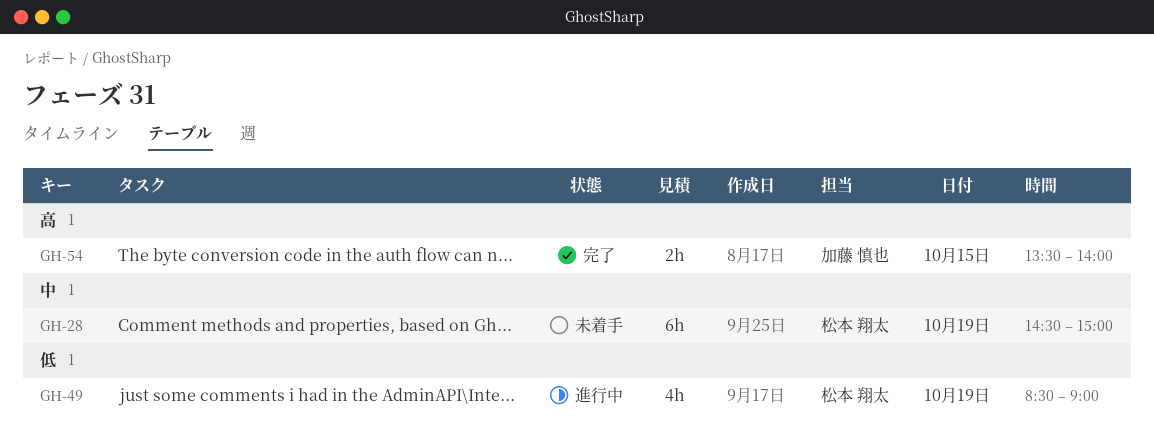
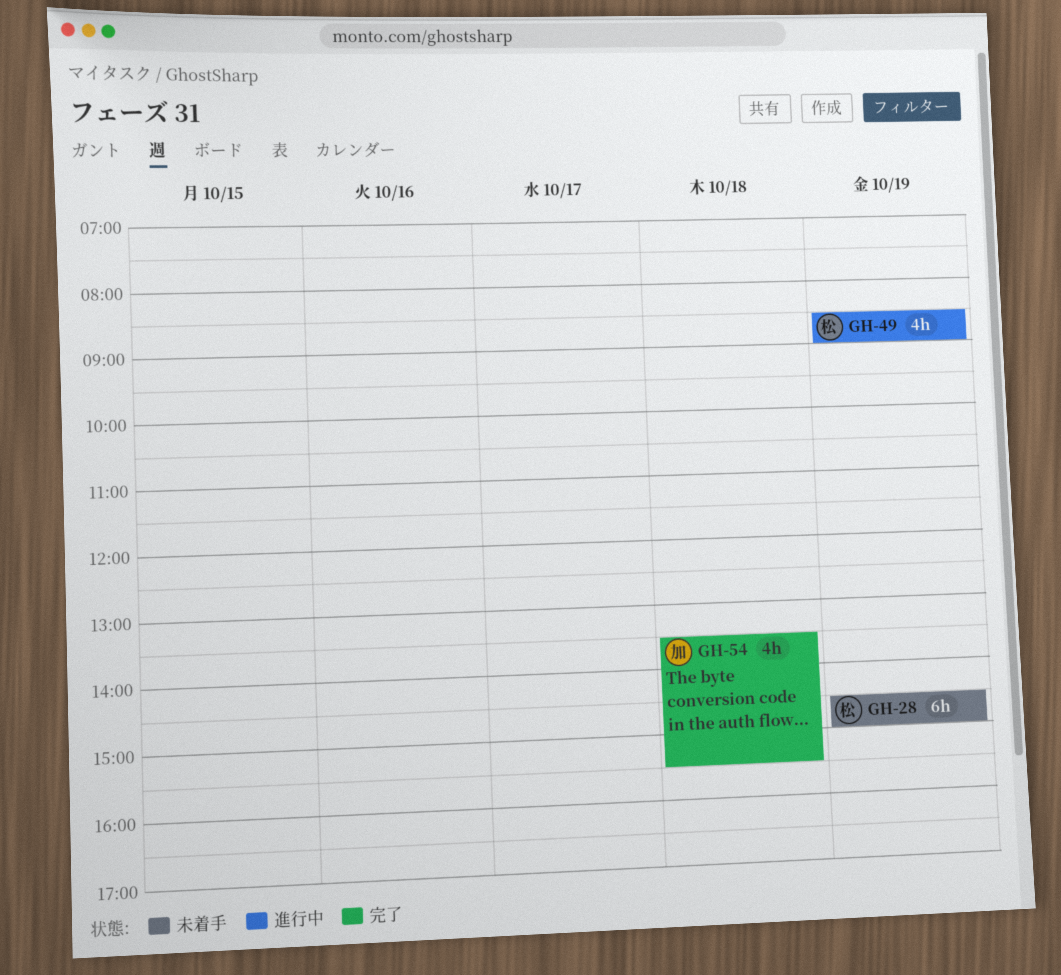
GH-54, estimate: 2h -> 4h
GH-54, day: Oct 15 -> Oct 18
GH-54, ends: 14:00 -> 15:30

